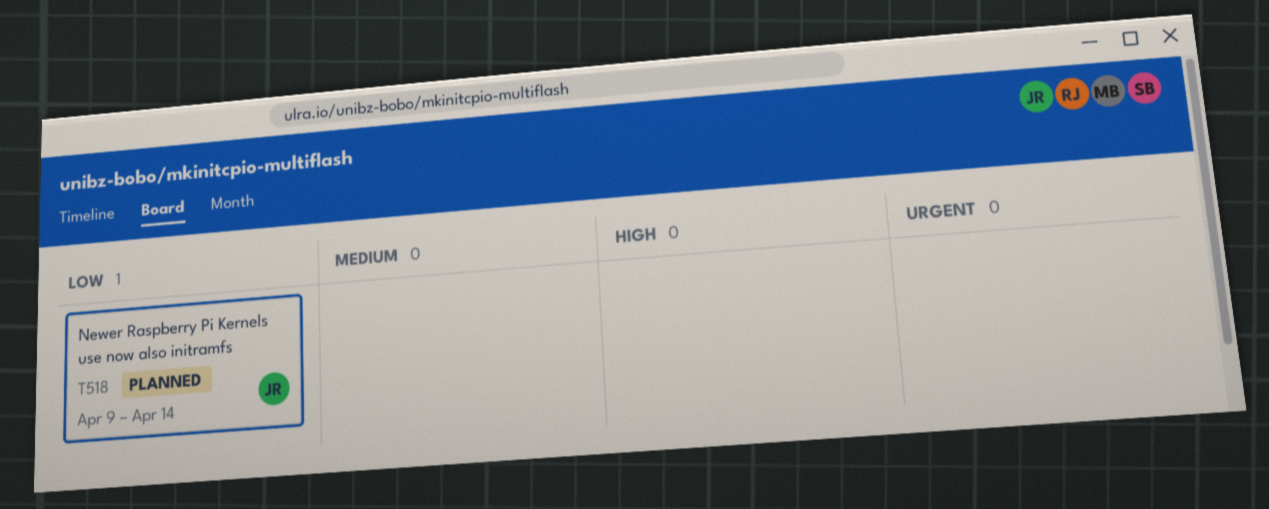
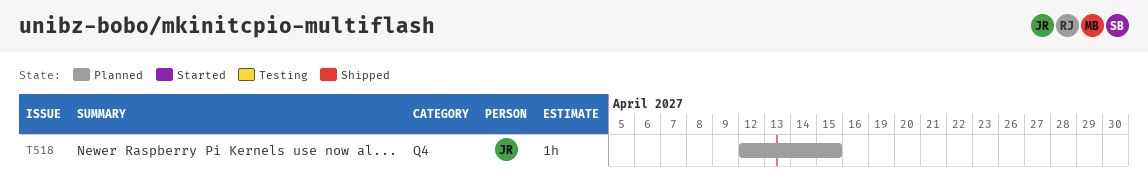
T518, start: Apr 9 -> Apr 12
T518, due: Apr 14 -> Apr 15

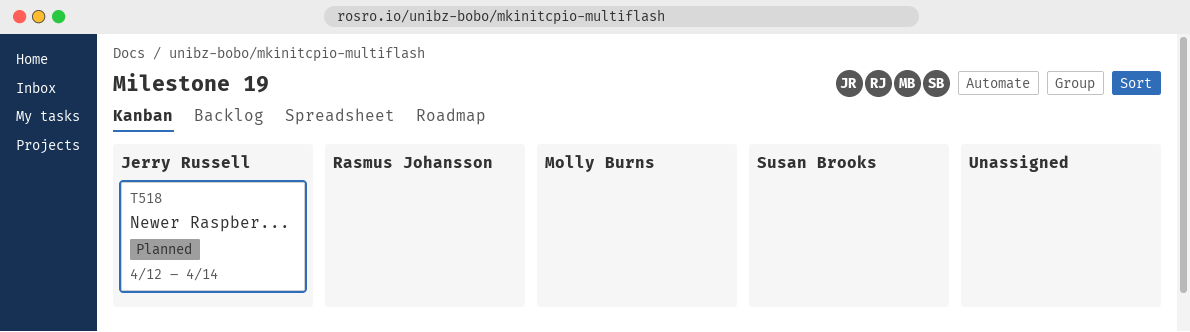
T518, due: Apr 15 -> Apr 14

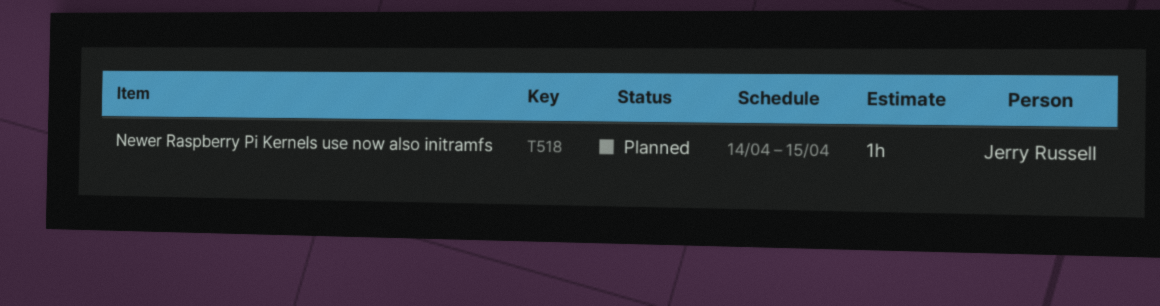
T518, start: Apr 12 -> Apr 14
T518, due: Apr 14 -> Apr 15

